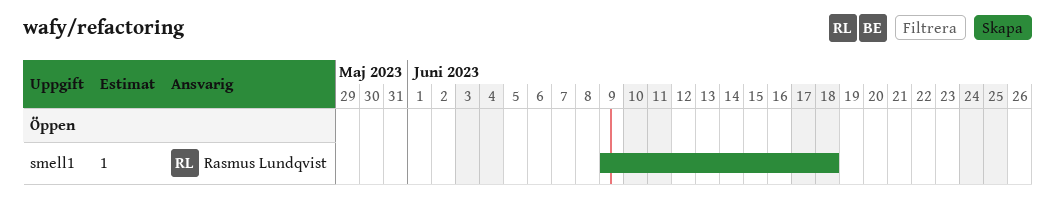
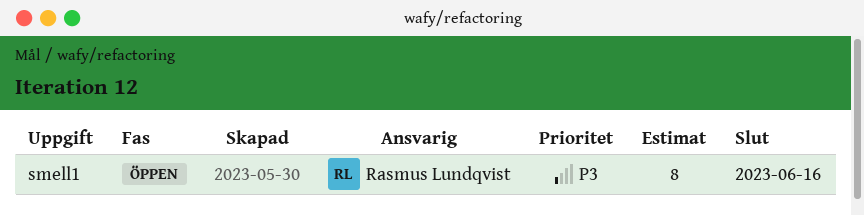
smell1, estimate: 1 -> 8
smell1, due: Jun 18 -> Jun 16

